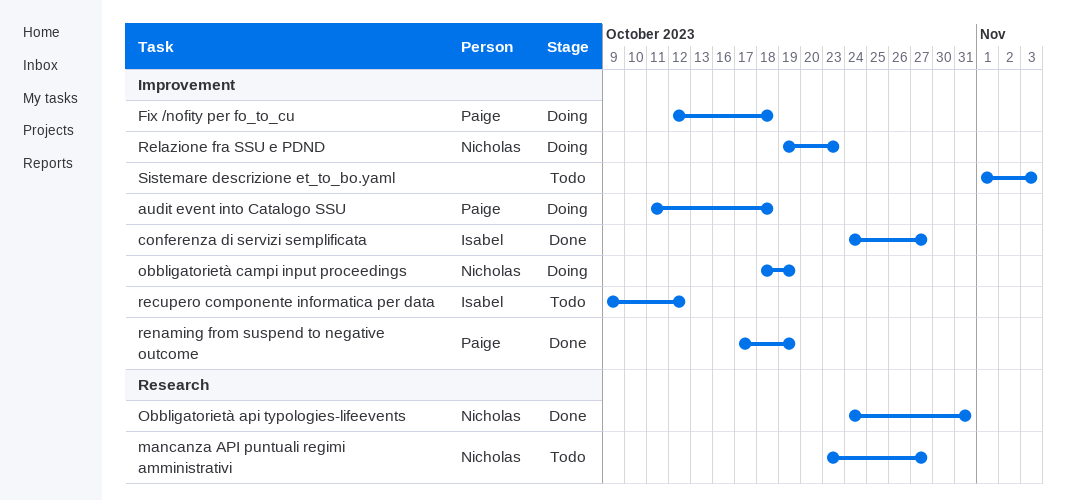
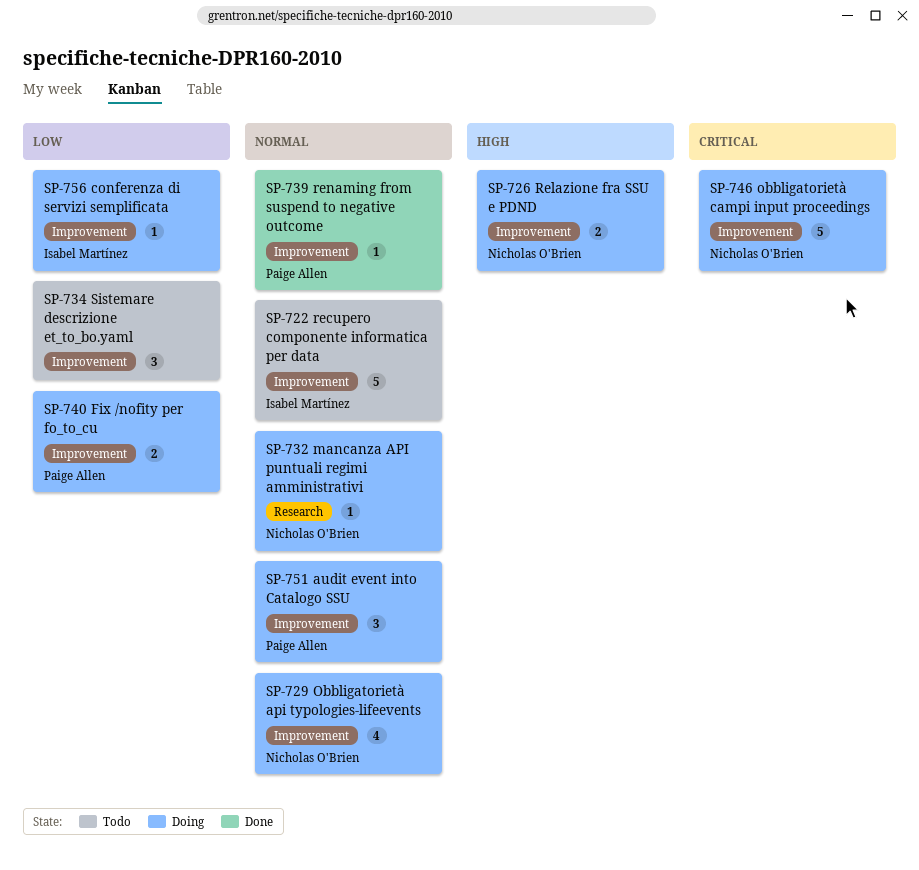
conferenza di servizi semplificata, status: Done -> Doing
mancanza API puntuali regimi amministrativi, status: Todo -> Doing
Obbligatorietà api typologies-lifeevents, status: Done -> Doing
Obbligatorietà api typologies-lifeevents, label: Research -> Improvement

